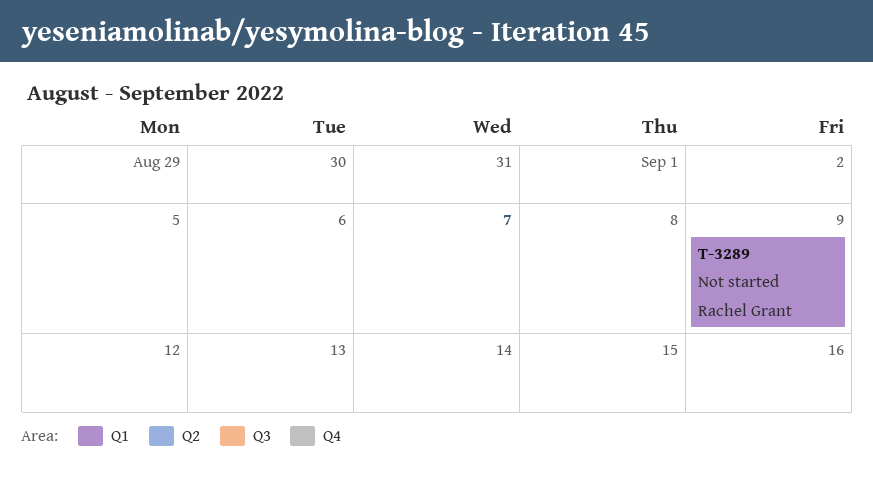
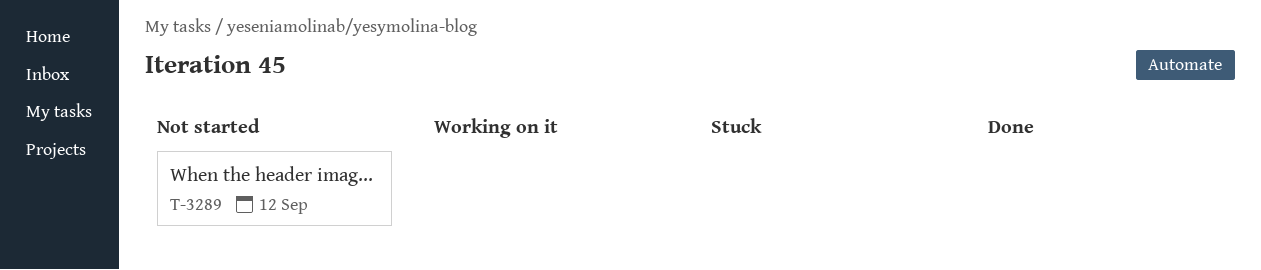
T-3289, due: Sep 9 -> Sep 12

